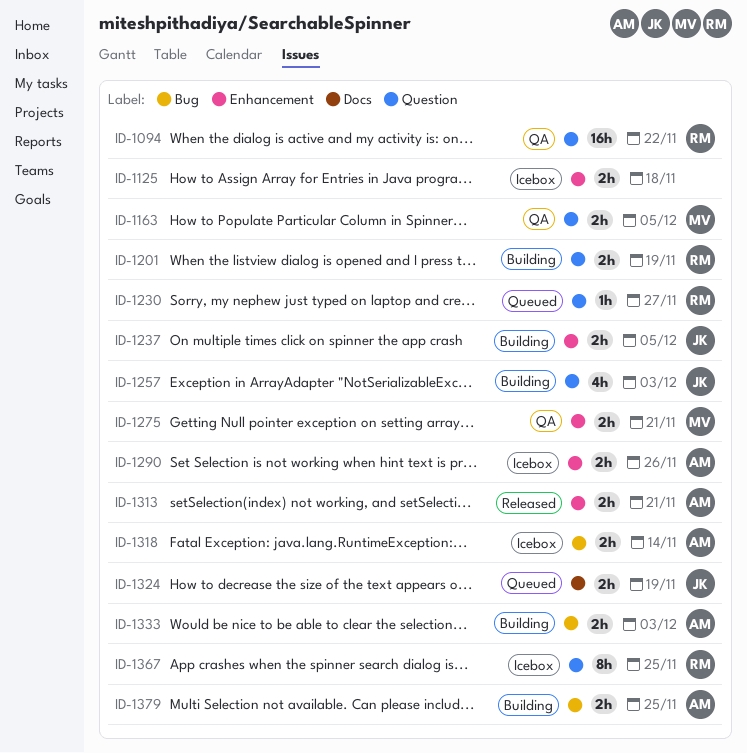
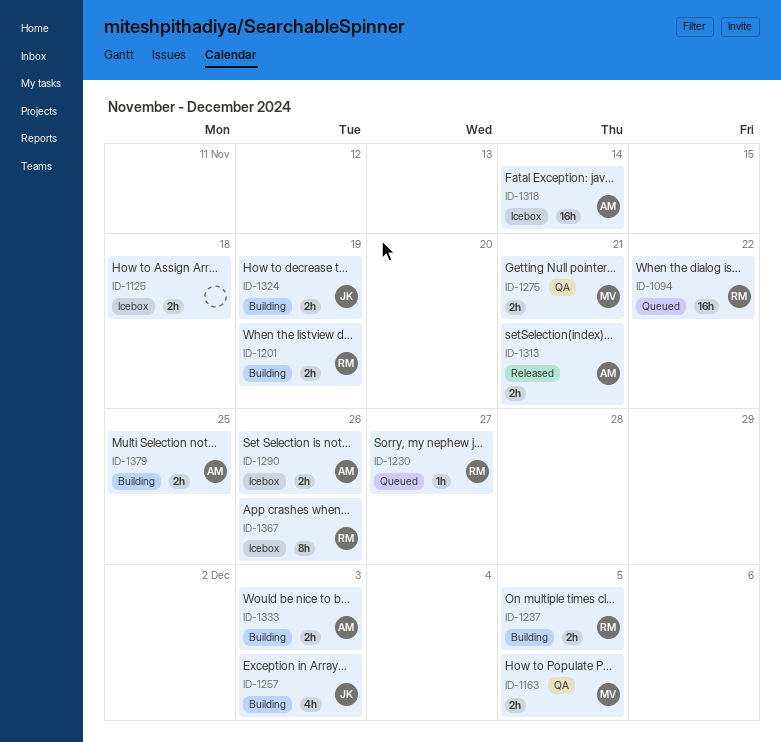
ID-1094, status: QA -> Queued
ID-1237, owner: JK -> RM
ID-1318, estimate: 2h -> 16h
ID-1324, status: Queued -> Building
ID-1367, due: Nov 25 -> Nov 26

